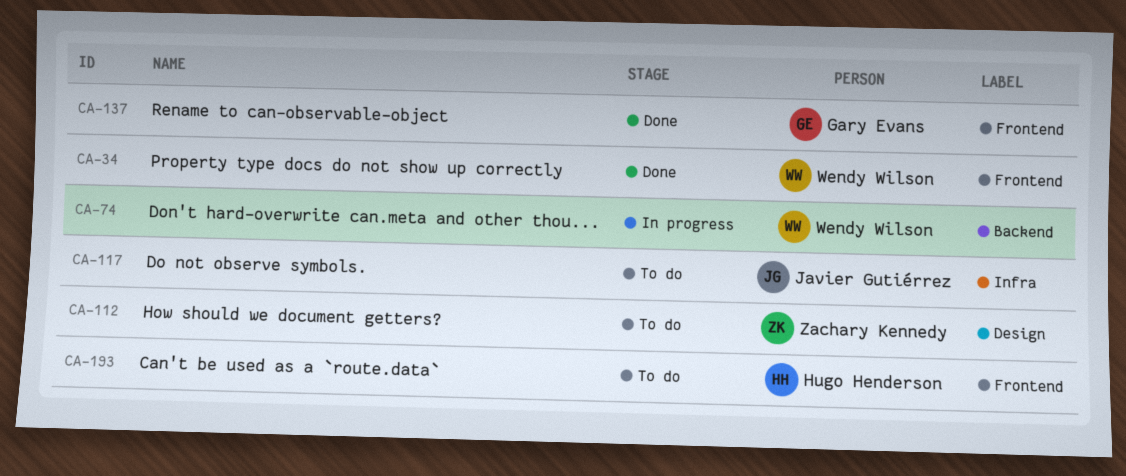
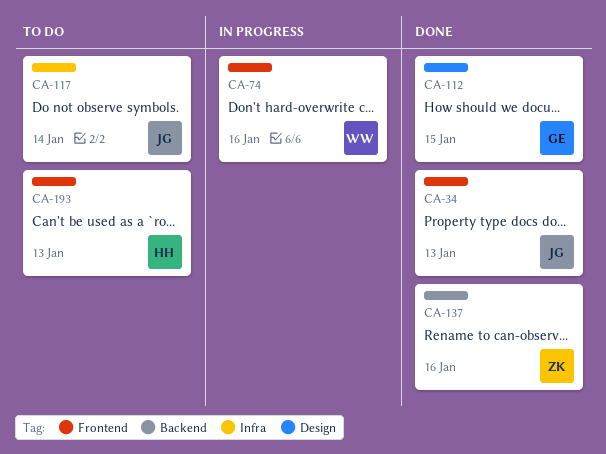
CA-34, owner: Wendy Wilson -> Javier Gutiérrez
CA-74, label: Backend -> Frontend
CA-112, status: To do -> Done
CA-112, owner: Zachary Kennedy -> Gary Evans
CA-137, owner: Gary Evans -> Zachary Kennedy
CA-137, label: Frontend -> Backend

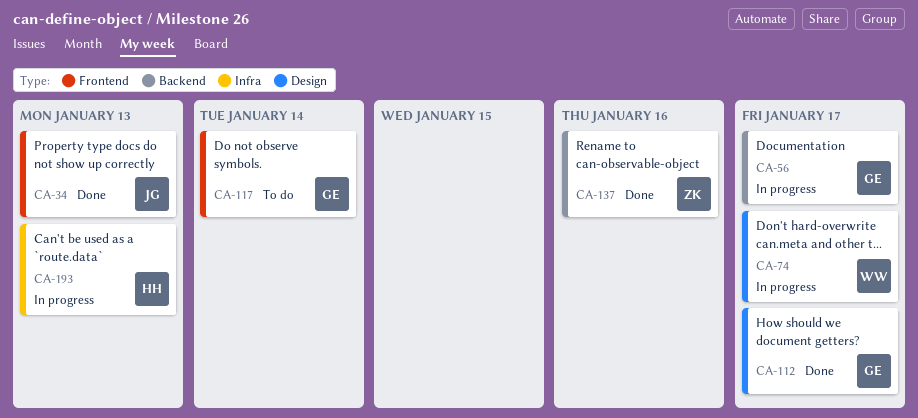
CA-56: none -> present
CA-74, label: Frontend -> Design
CA-74, due: Jan 16 -> Jan 17
CA-112, due: Jan 15 -> Jan 17
CA-117, owner: JG -> GE
CA-117, label: Infra -> Frontend
CA-193, status: To do -> In progress
CA-193, label: Frontend -> Infra

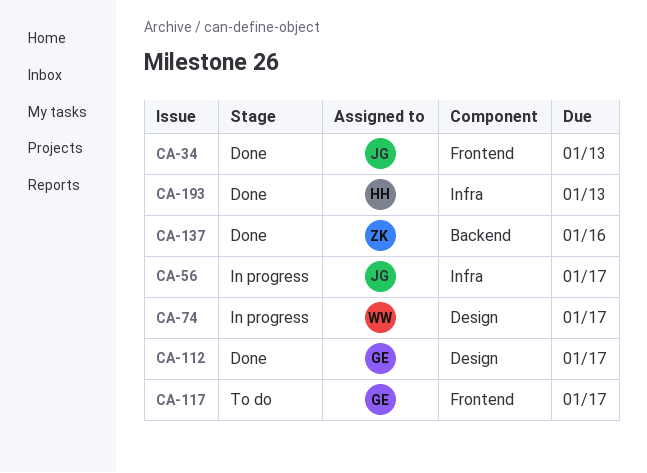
CA-56, owner: GE -> JG
CA-56, label: Backend -> Infra
CA-117, due: Jan 14 -> Jan 17
CA-193, status: In progress -> Done

